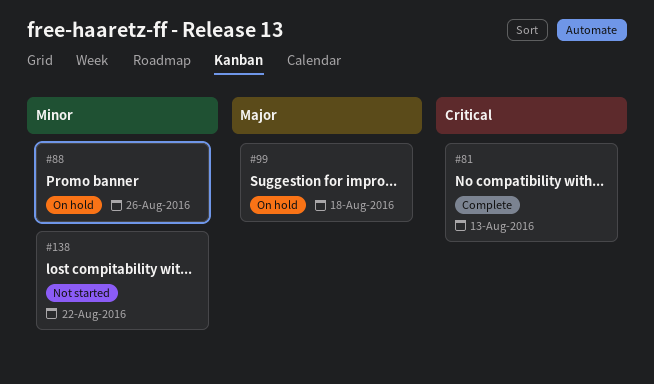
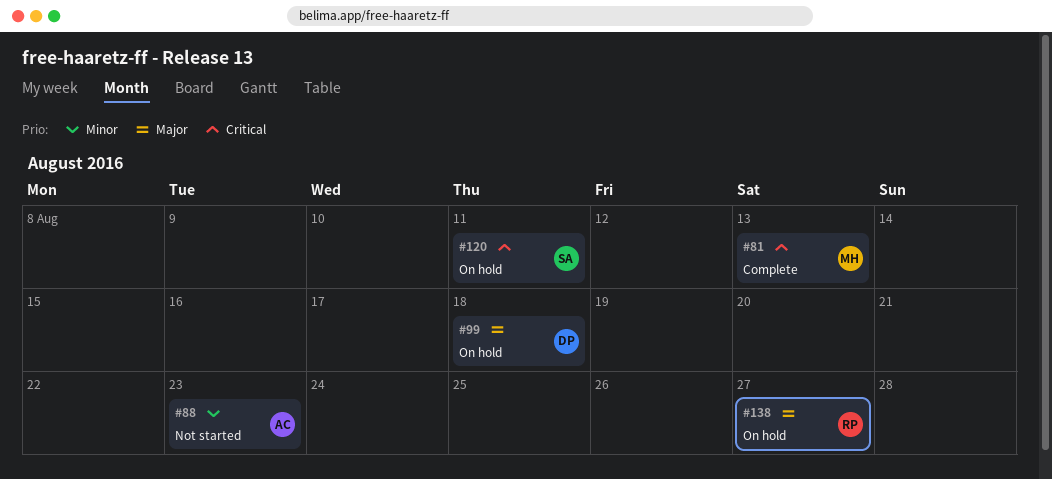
#88, status: On hold -> Not started
#88, due: Aug 26 -> Aug 23
#120: none -> present
#138, status: Not started -> On hold
#138, priority: Minor -> Major
#138, due: Aug 22 -> Aug 27

